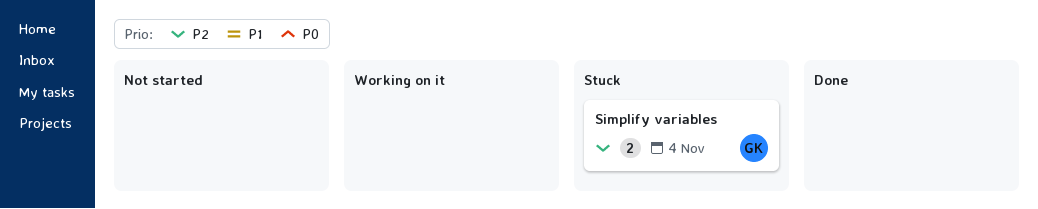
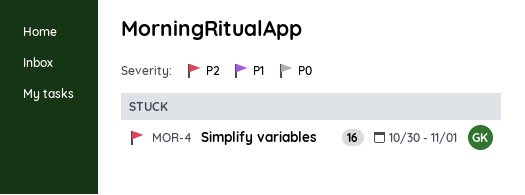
Simplify variables, estimate: 2 -> 16
Simplify variables, due: Nov 4 -> Nov 1

